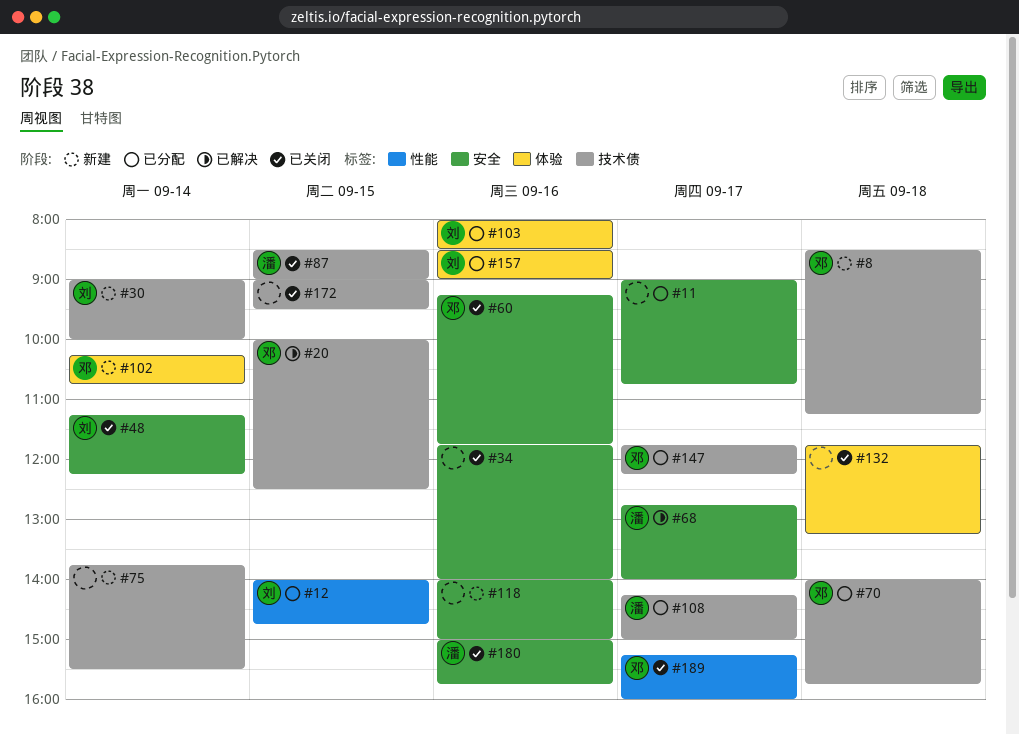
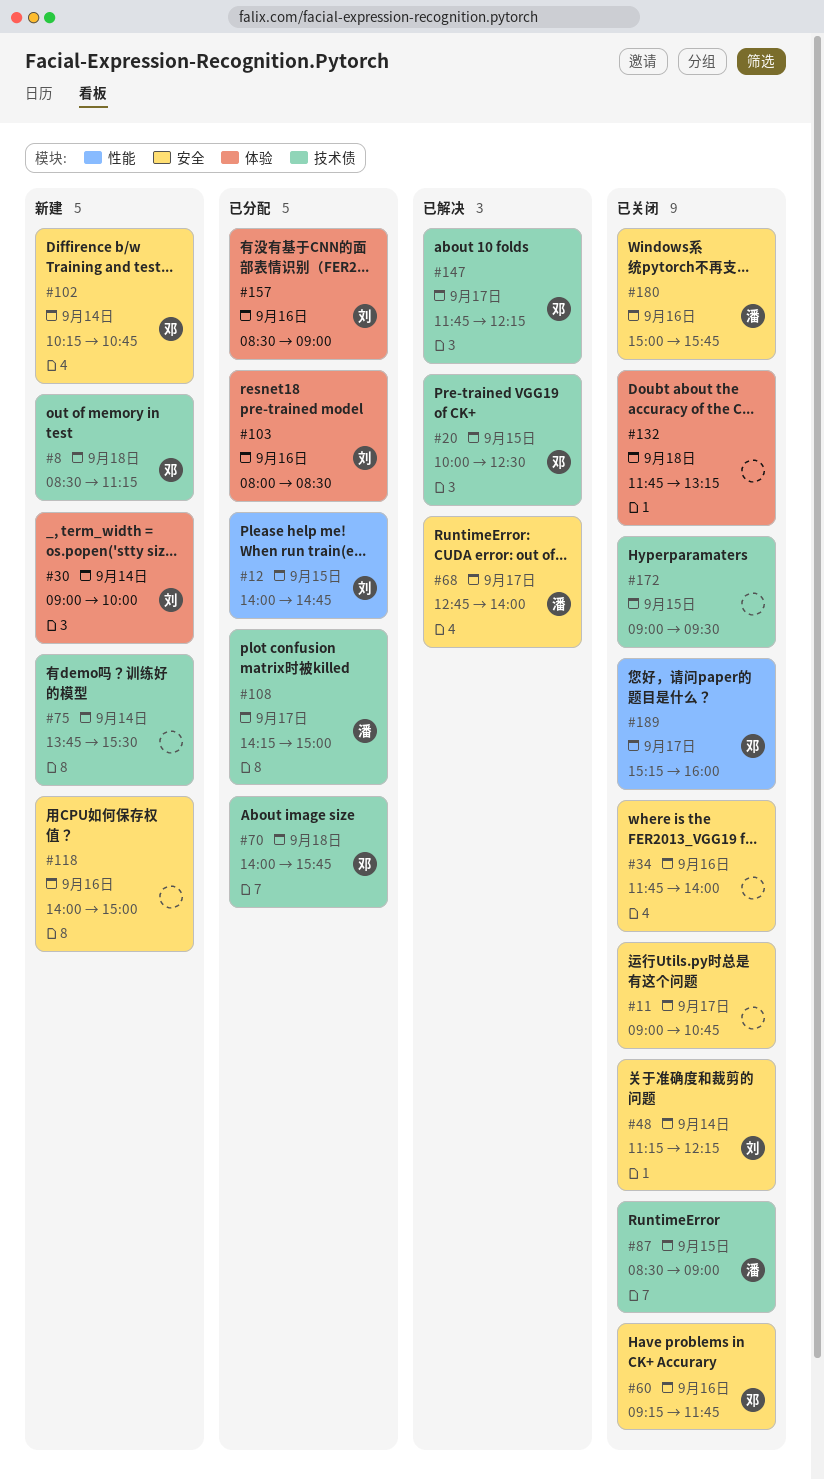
#11, status: 已分配 -> 已关闭
#30, label: 技术债 -> 体验
#102, label: 体验 -> 安全
#147, status: 已分配 -> 已解决

